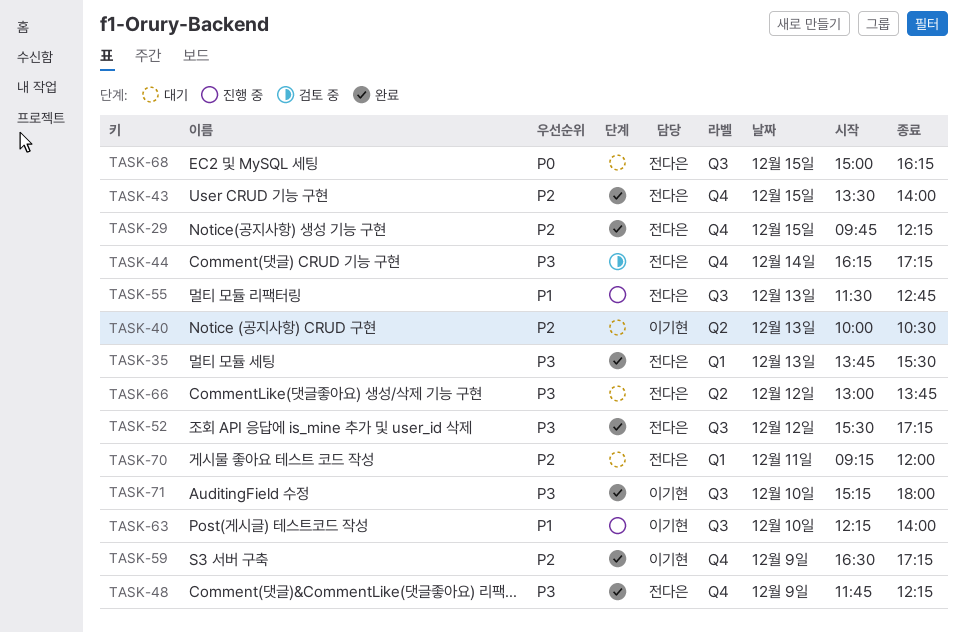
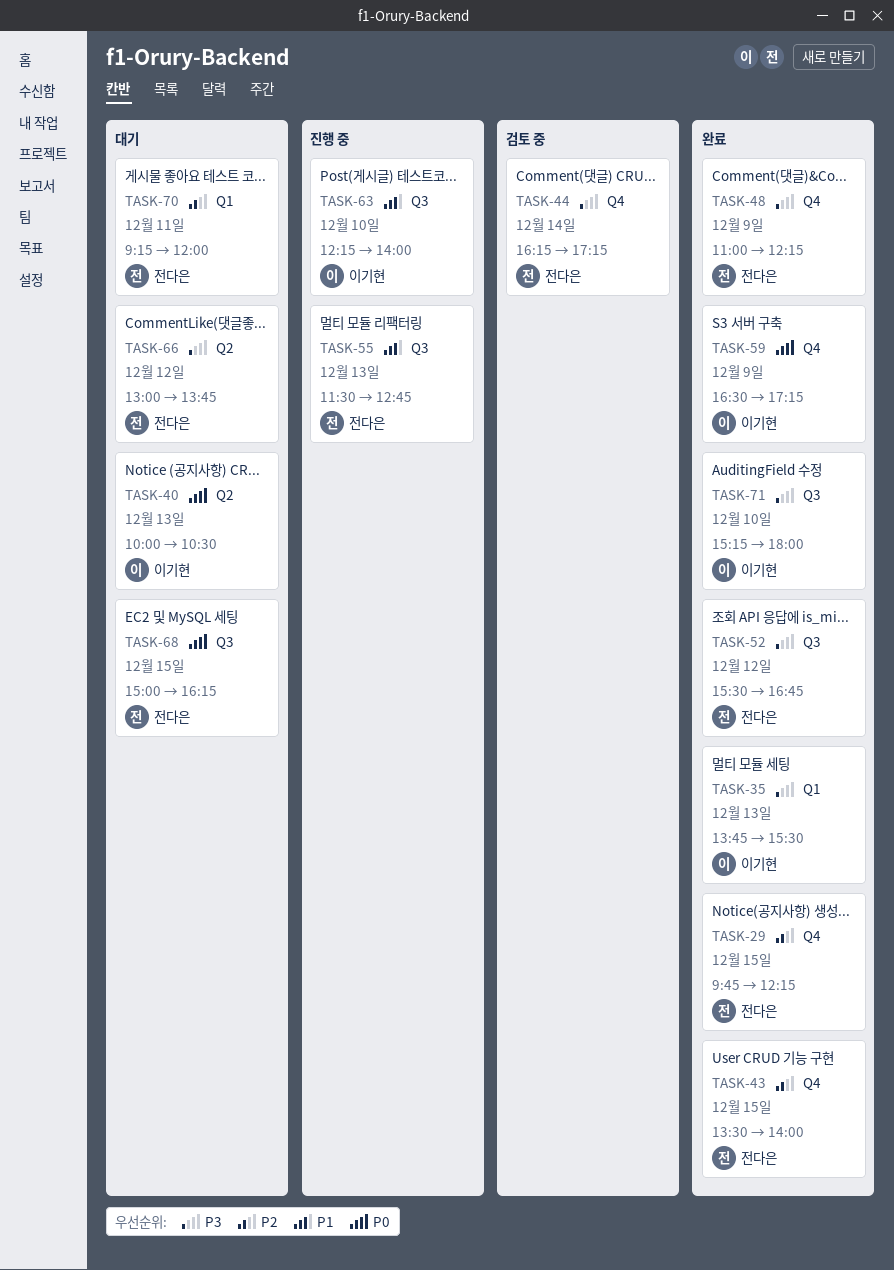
TASK-35, owner: 전다은 -> 이기현
TASK-40, priority: P2 -> P0
TASK-48, begins: 11:45 -> 11:00
TASK-52, ends: 17:15 -> 16:45
TASK-59, priority: P2 -> P0

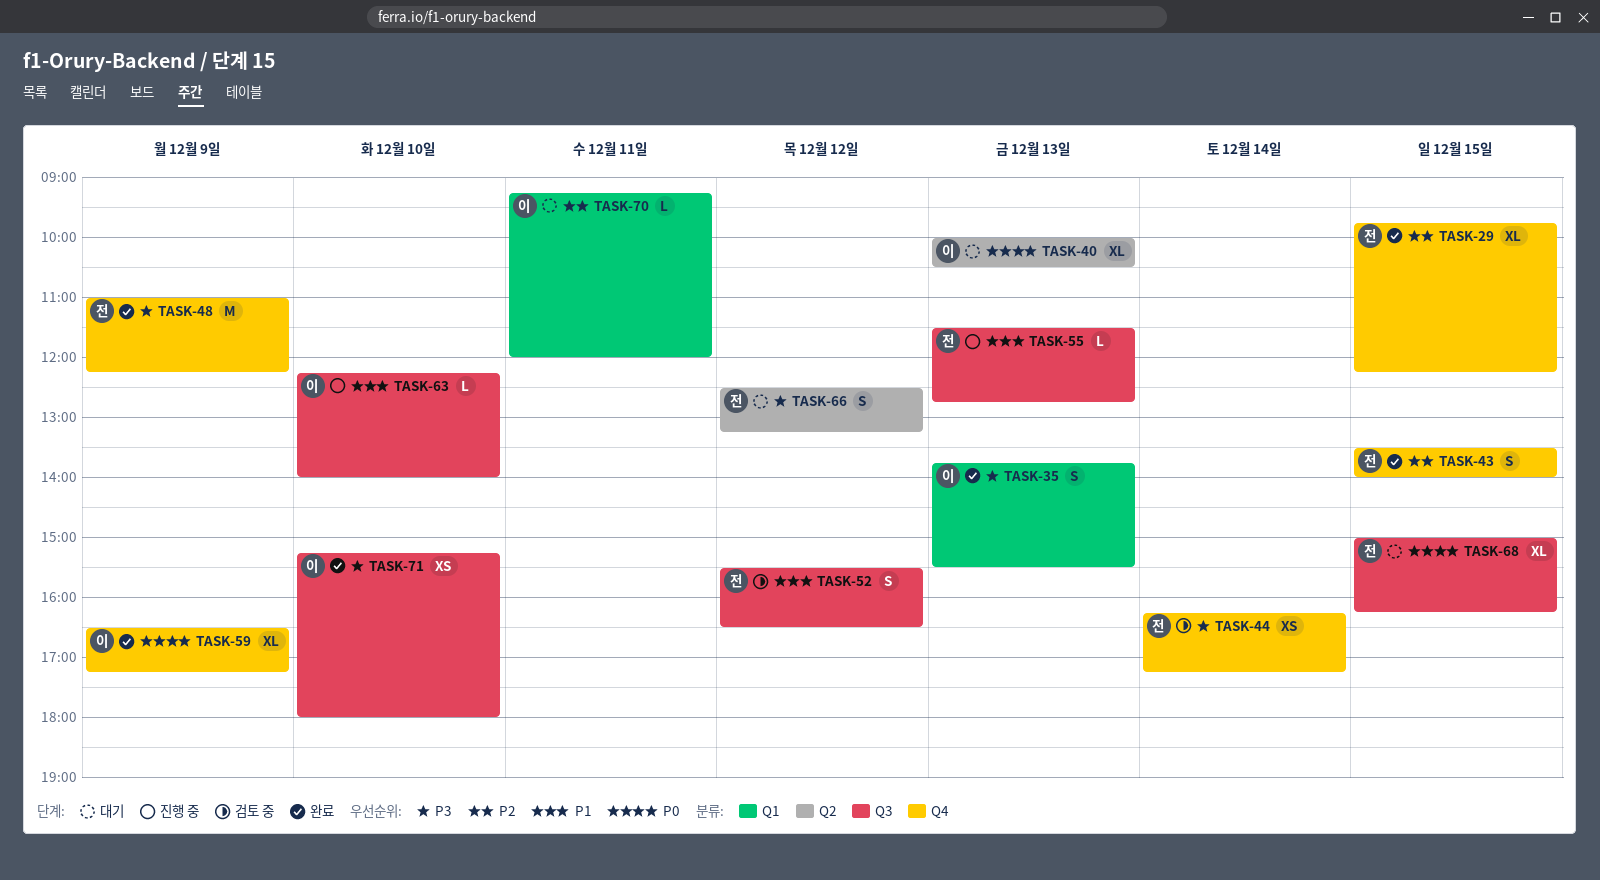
TASK-52, status: 완료 -> 검토 중
TASK-52, priority: P3 -> P1
TASK-52, ends: 16:45 -> 16:30
TASK-66, begins: 13:00 -> 12:30
TASK-66, ends: 13:45 -> 13:15
TASK-70, owner: 전다은 -> 이기현

